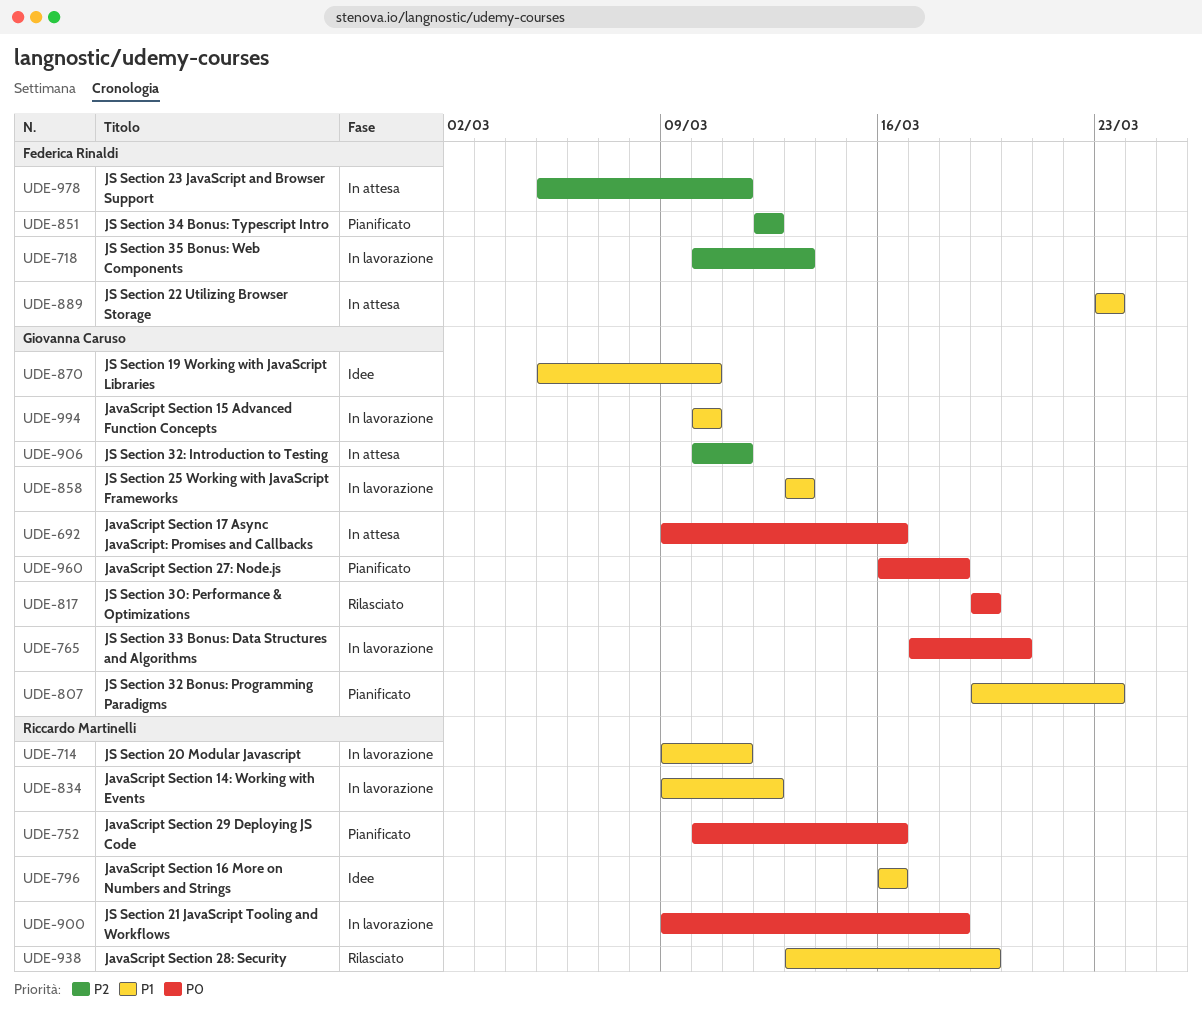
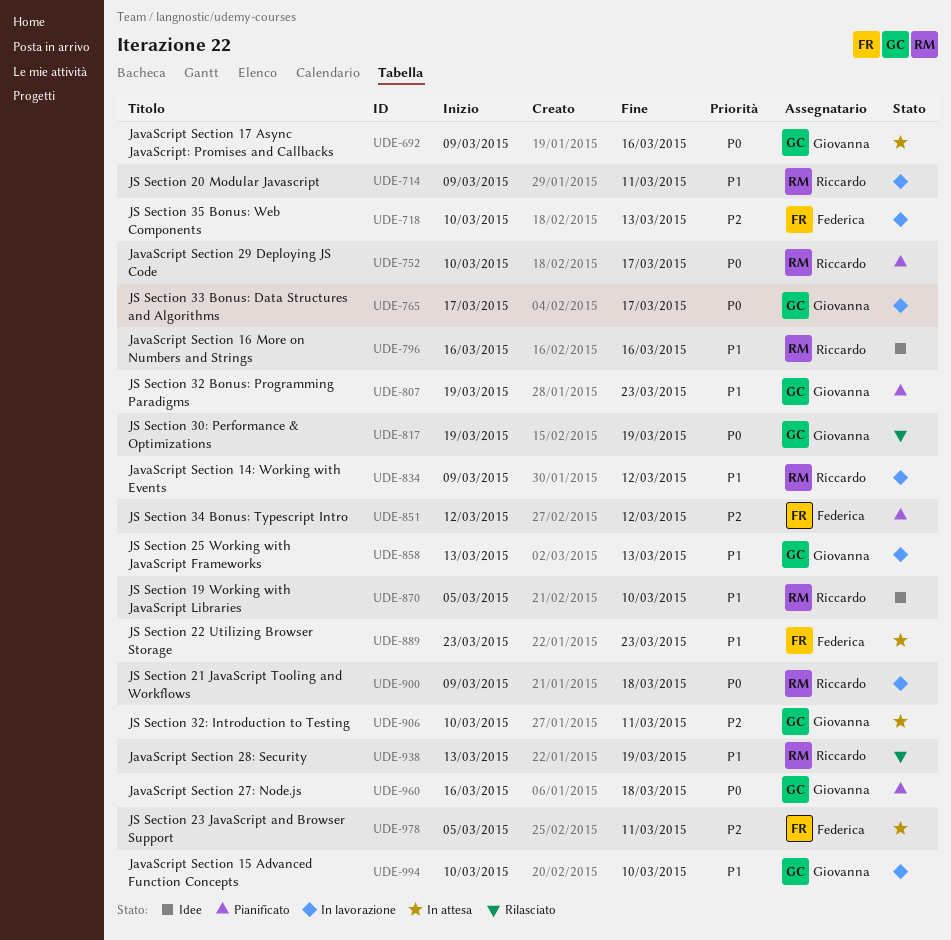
UDE-752, due: Mar 16 -> Mar 17
UDE-765, due: Mar 20 -> Mar 17
UDE-870, owner: Giovanna Caruso -> Riccardo Martinelli

